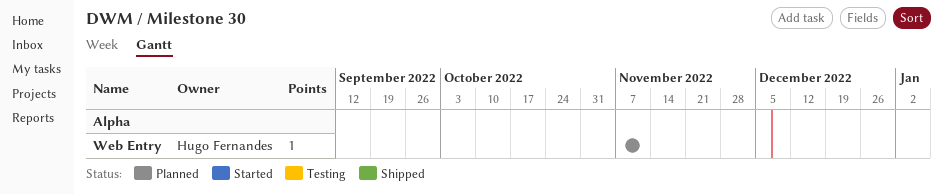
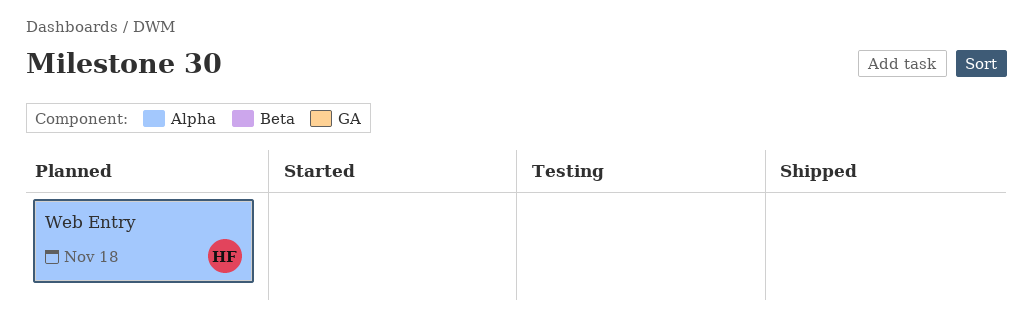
Web Entry, due: Nov 11 -> Nov 18

